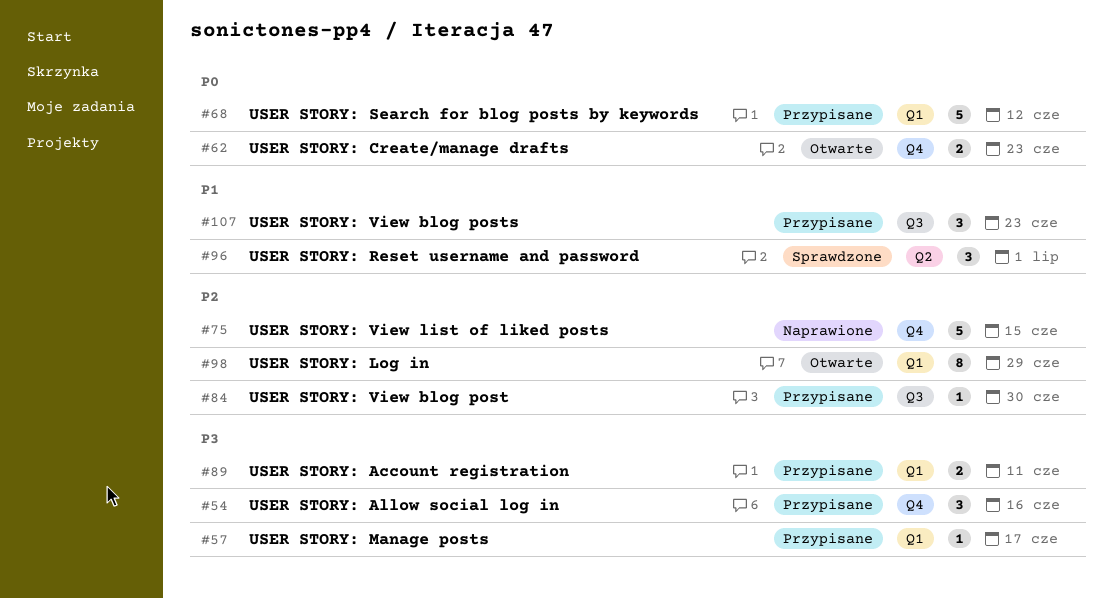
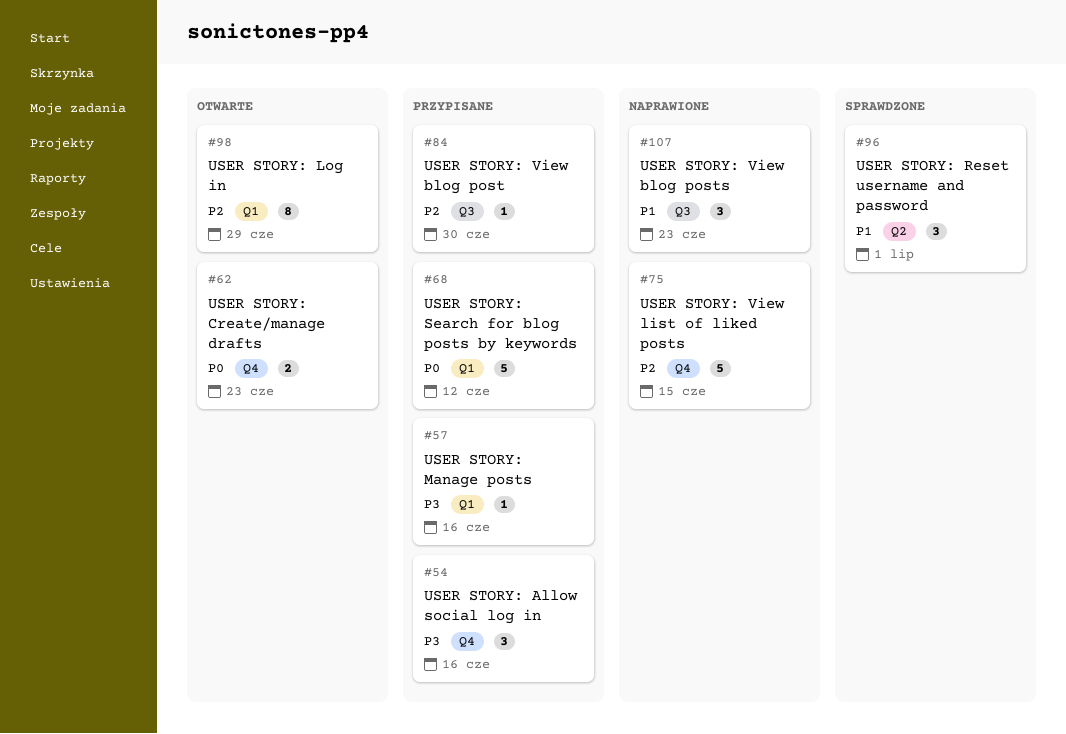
#57, due: Jun 17 -> Jun 16
#89: present -> none
#107, status: Przypisane -> Naprawione

